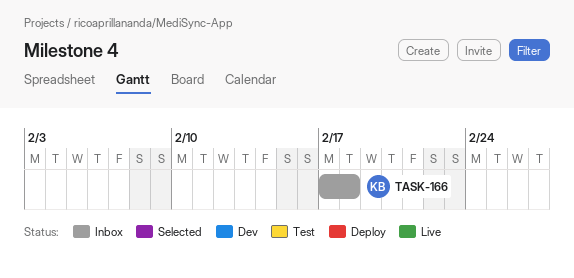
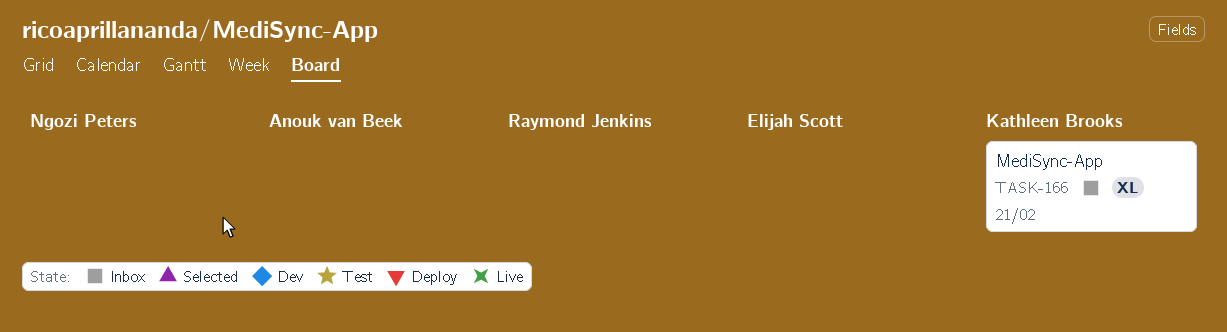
TASK-166, due: Feb 18 -> Feb 21

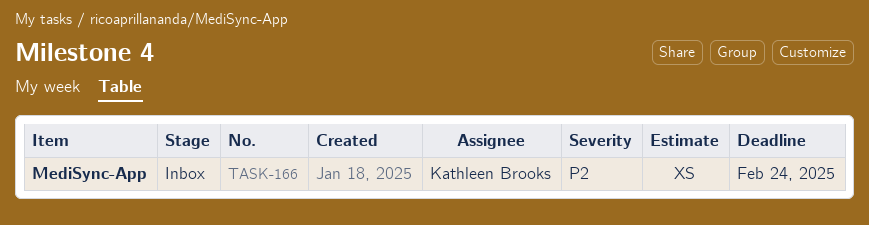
TASK-166, estimate: XL -> XS
TASK-166, due: Feb 21 -> Feb 24

